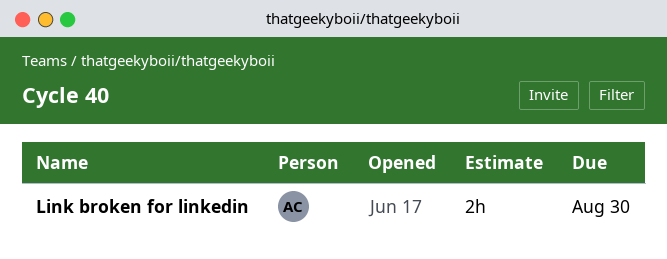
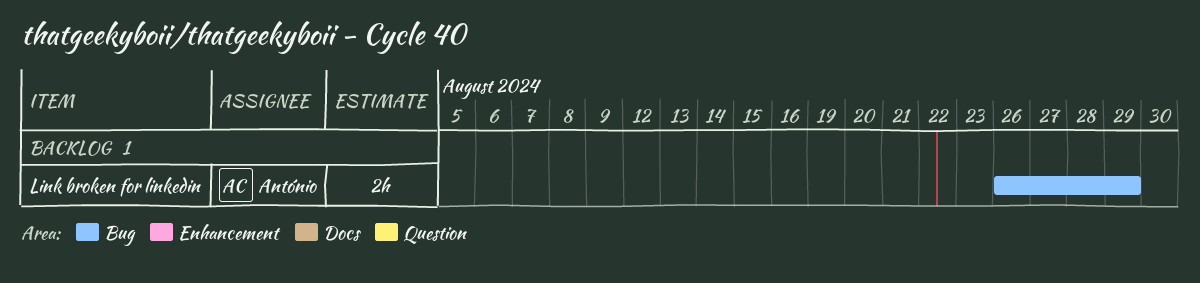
Link broken for linkedin, due: Aug 30 -> Aug 29

